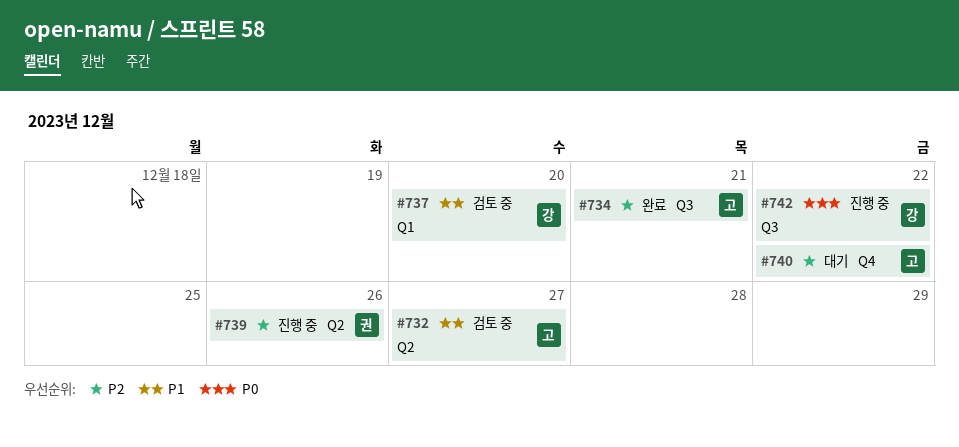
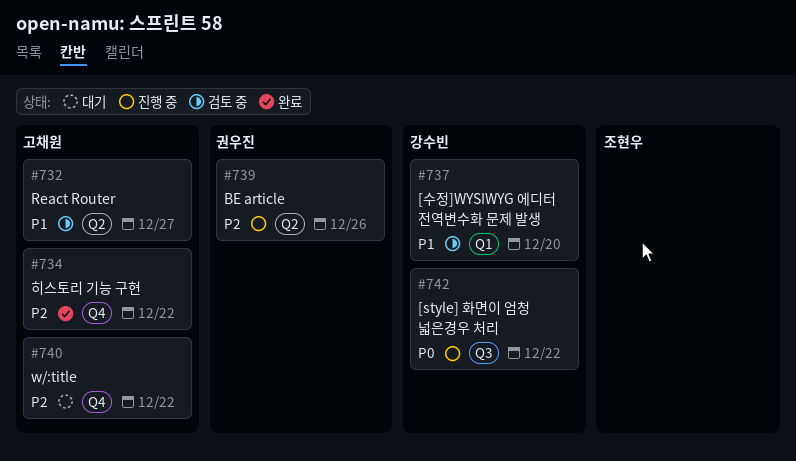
#734, label: Q3 -> Q4
#734, due: Dec 21 -> Dec 22

